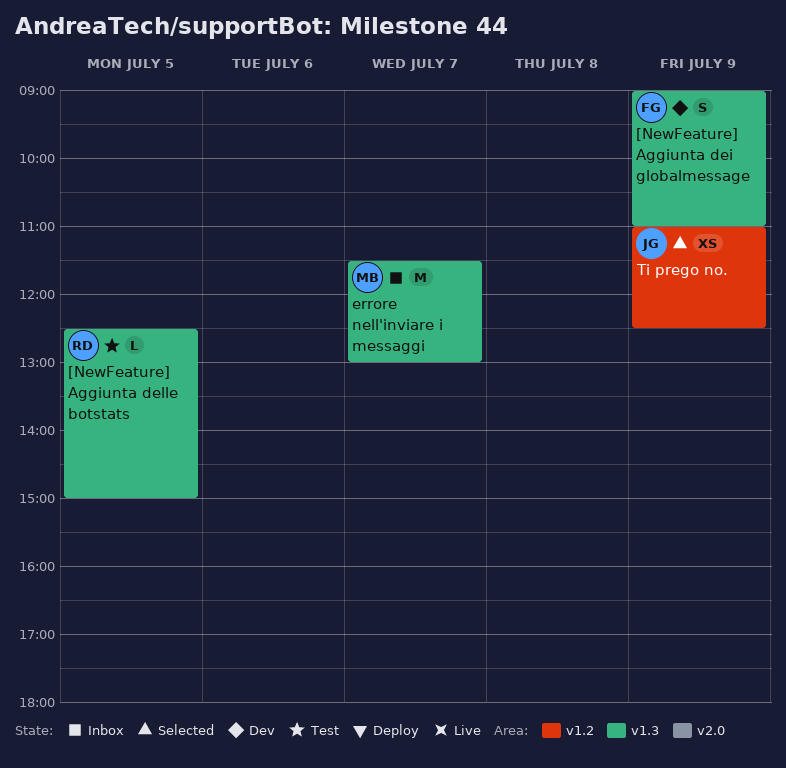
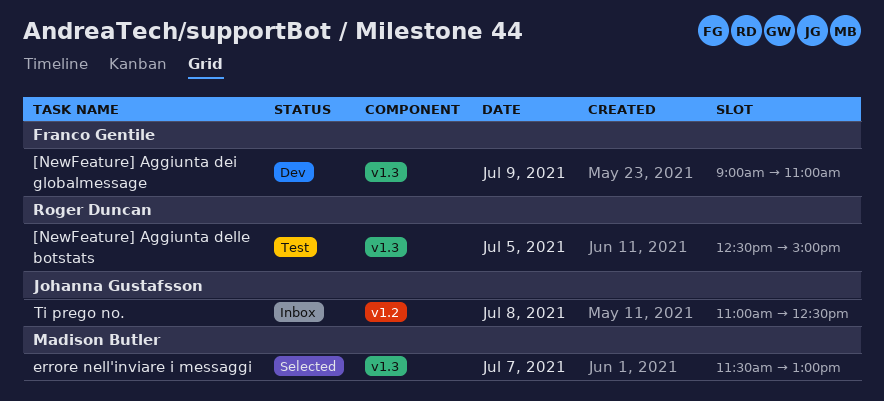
errore nell'inviare i messaggi, status: Inbox -> Selected
Ti prego no., status: Selected -> Inbox
Ti prego no., day: Jul 9 -> Jul 8

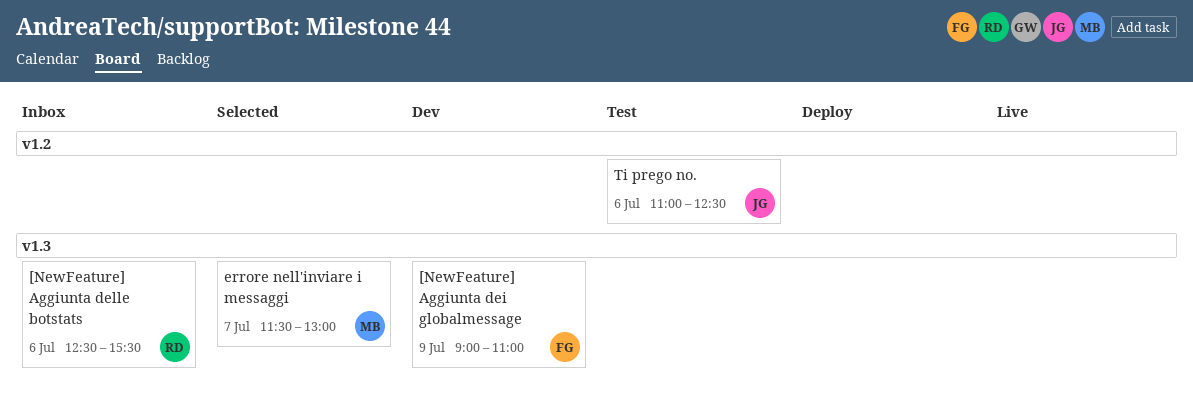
[NewFeature] Aggiunta delle botstats, status: Test -> Inbox
[NewFeature] Aggiunta delle botstats, day: Jul 5 -> Jul 6
[NewFeature] Aggiunta delle botstats, ends: 15:00 -> 15:30
Ti prego no., status: Inbox -> Test
Ti prego no., day: Jul 8 -> Jul 6

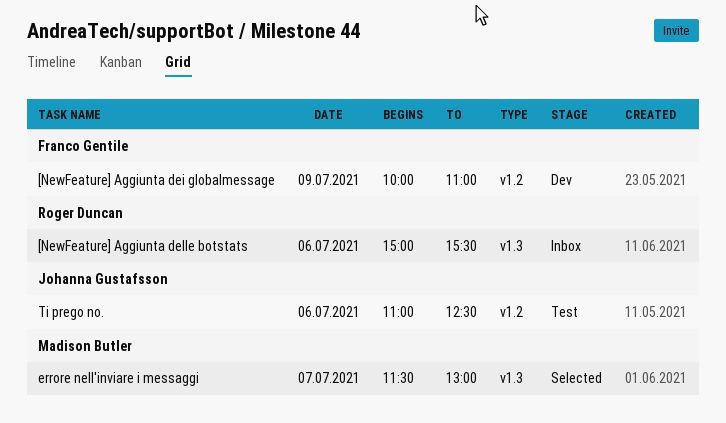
[NewFeature] Aggiunta dei globalmessage, label: v1.3 -> v1.2
[NewFeature] Aggiunta dei globalmessage, begins: 09:00 -> 10:00
[NewFeature] Aggiunta delle botstats, begins: 12:30 -> 15:00

